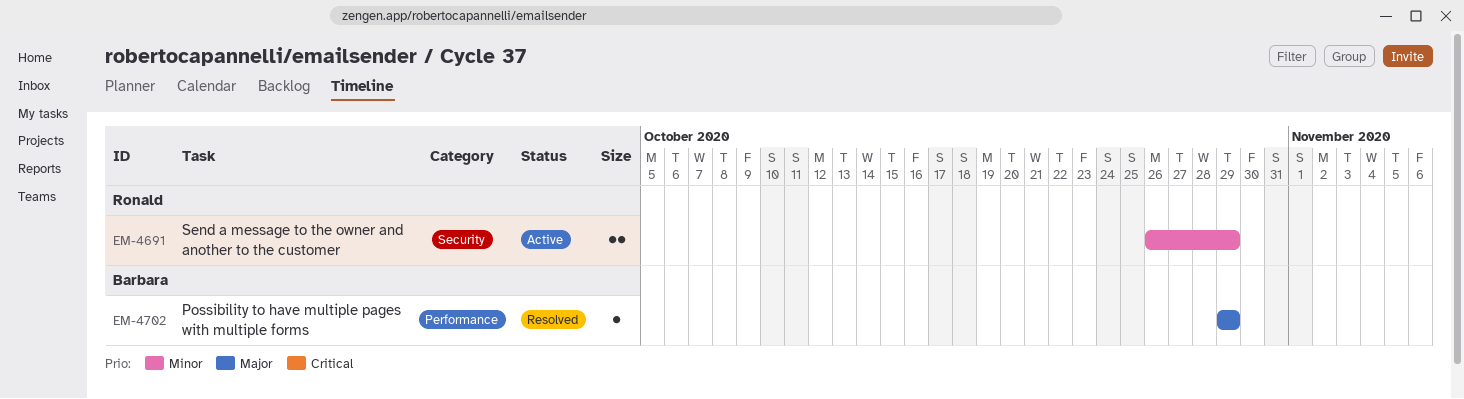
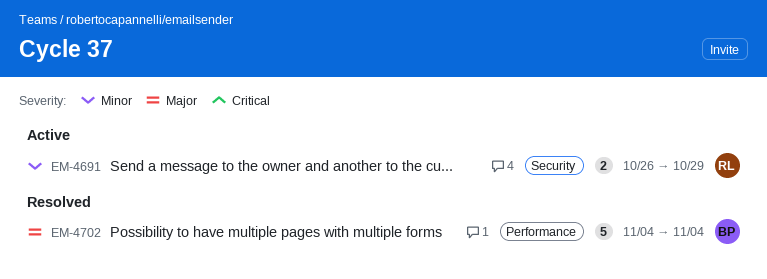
EM-4702, estimate: 1 -> 5
EM-4702, start: Oct 29 -> Nov 4
EM-4702, due: Oct 29 -> Nov 4

